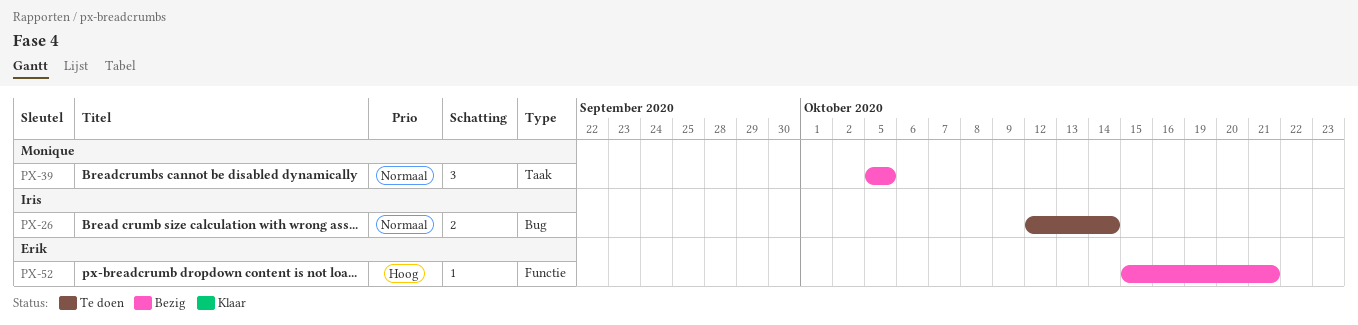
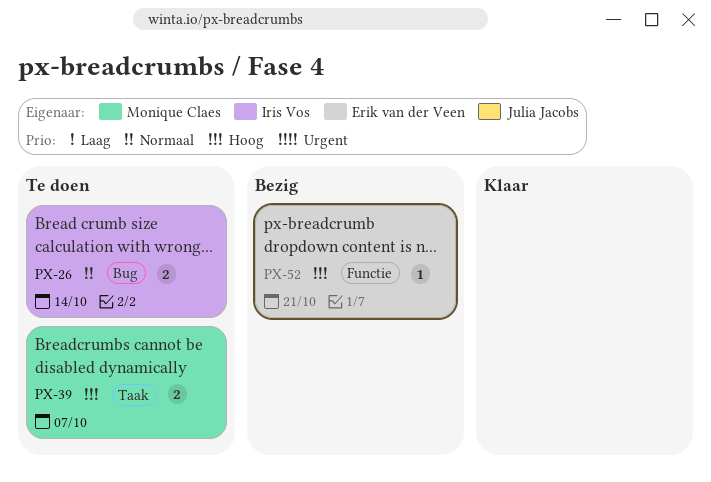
PX-39, status: Bezig -> Te doen
PX-39, priority: Normaal -> Hoog
PX-39, estimate: 3 -> 2
PX-39, due: Oct 5 -> Oct 7

